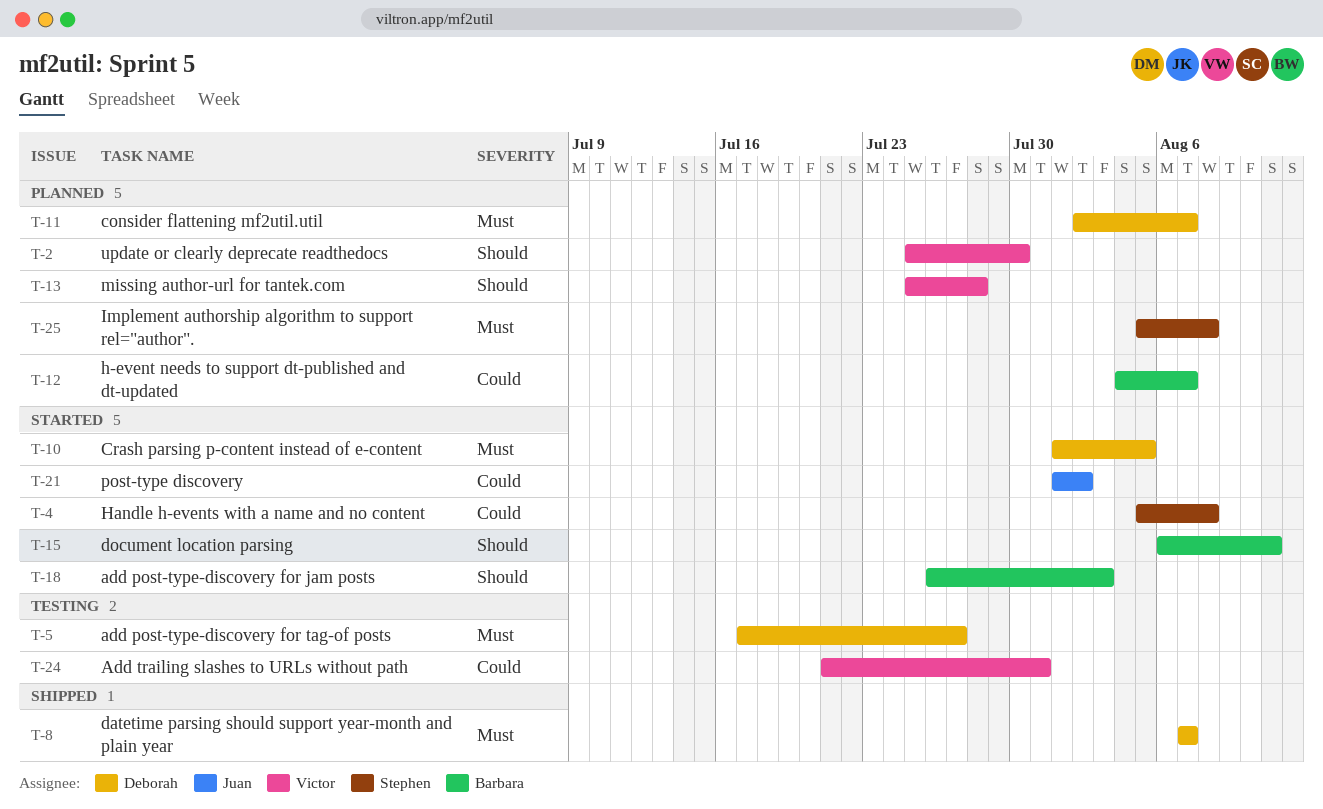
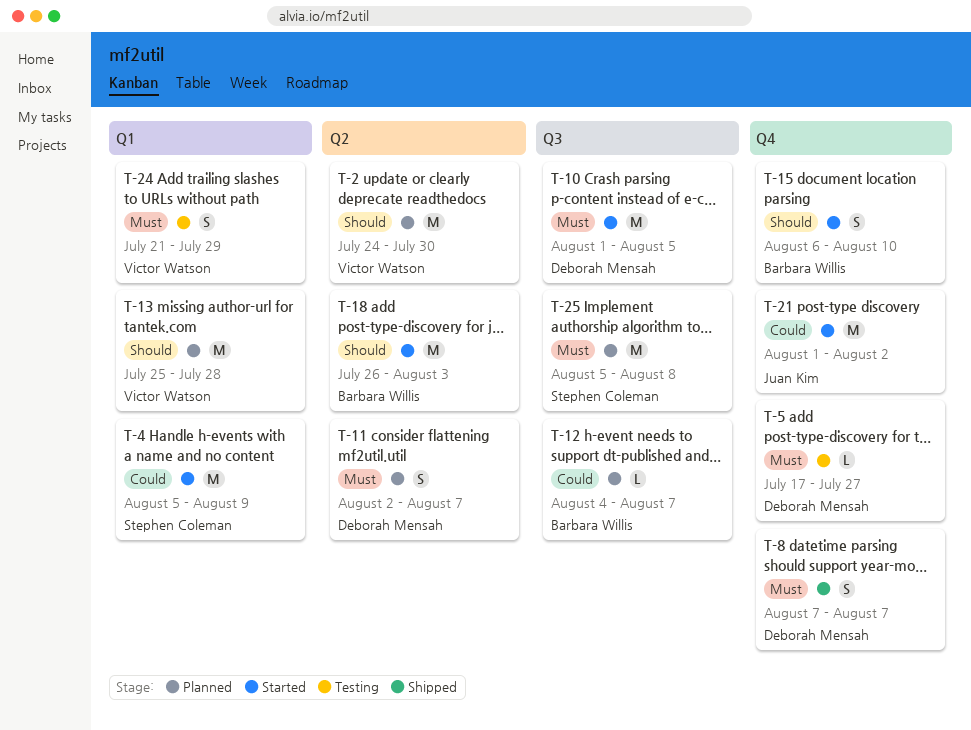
T-2, start: Jul 25 -> Jul 24
T-4, due: Aug 8 -> Aug 9
T-15, due: Aug 11 -> Aug 10
T-24, priority: Could -> Must
T-24, due: Jul 31 -> Jul 29

